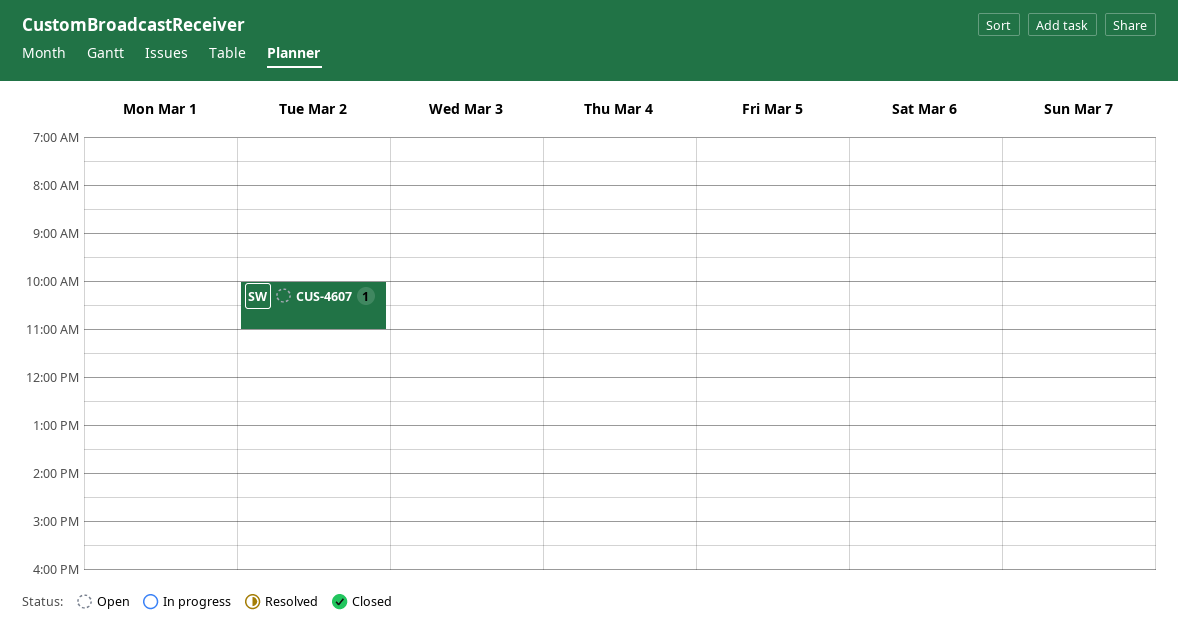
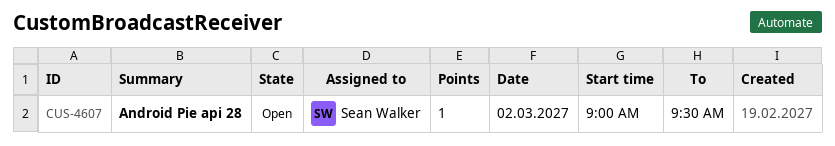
CUS-4607, begins: 10:00 -> 09:00
CUS-4607, ends: 11:00 -> 09:30

